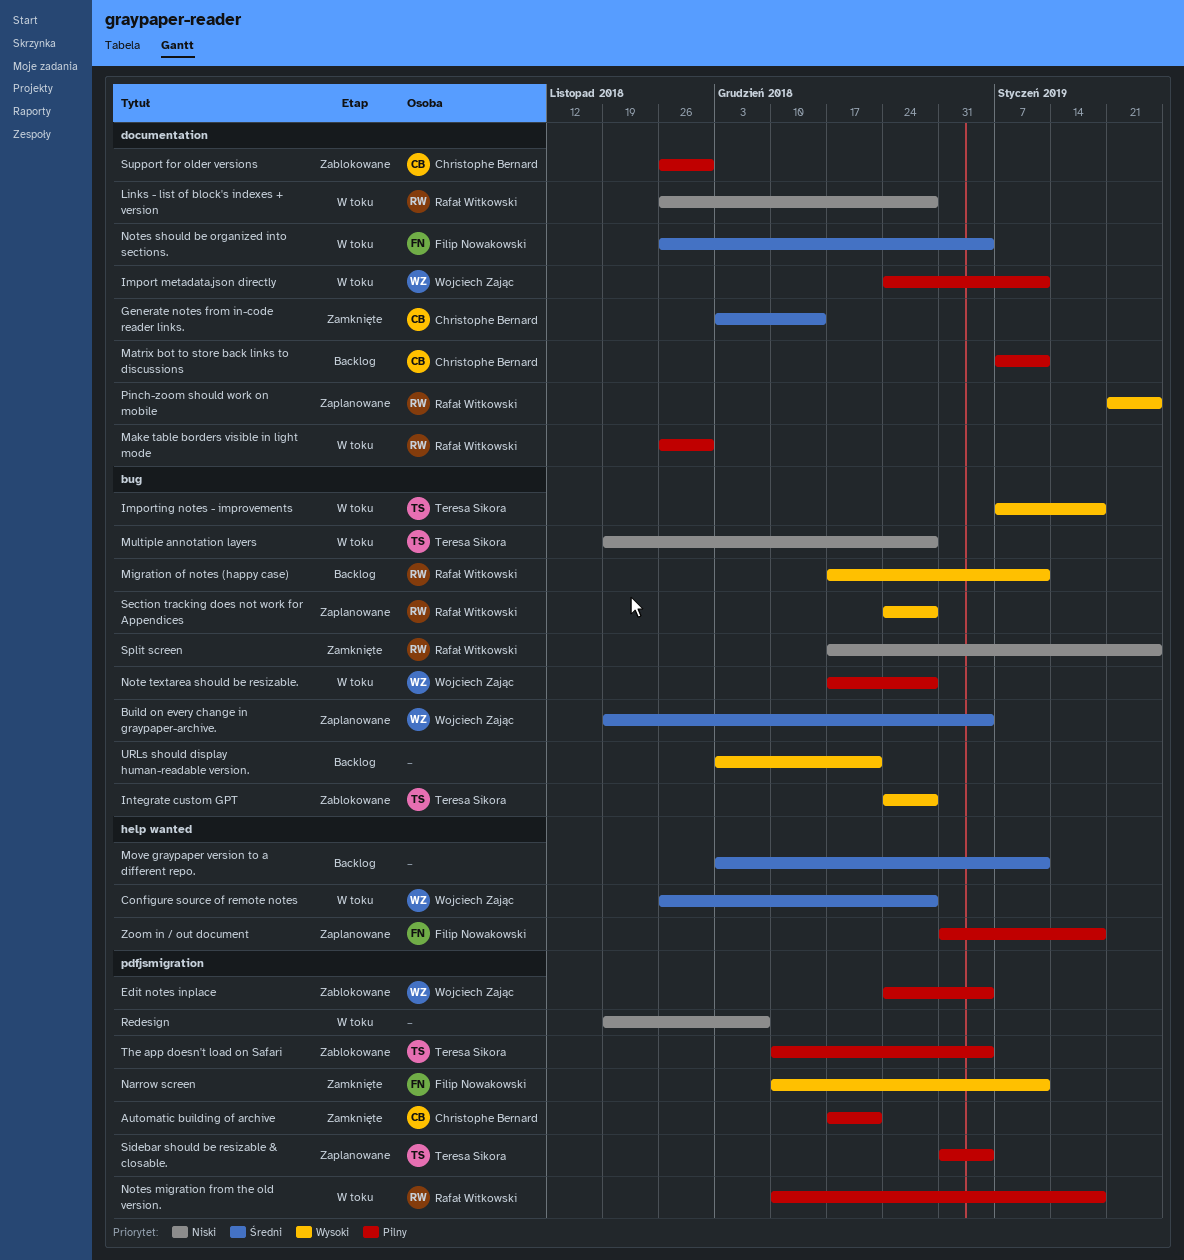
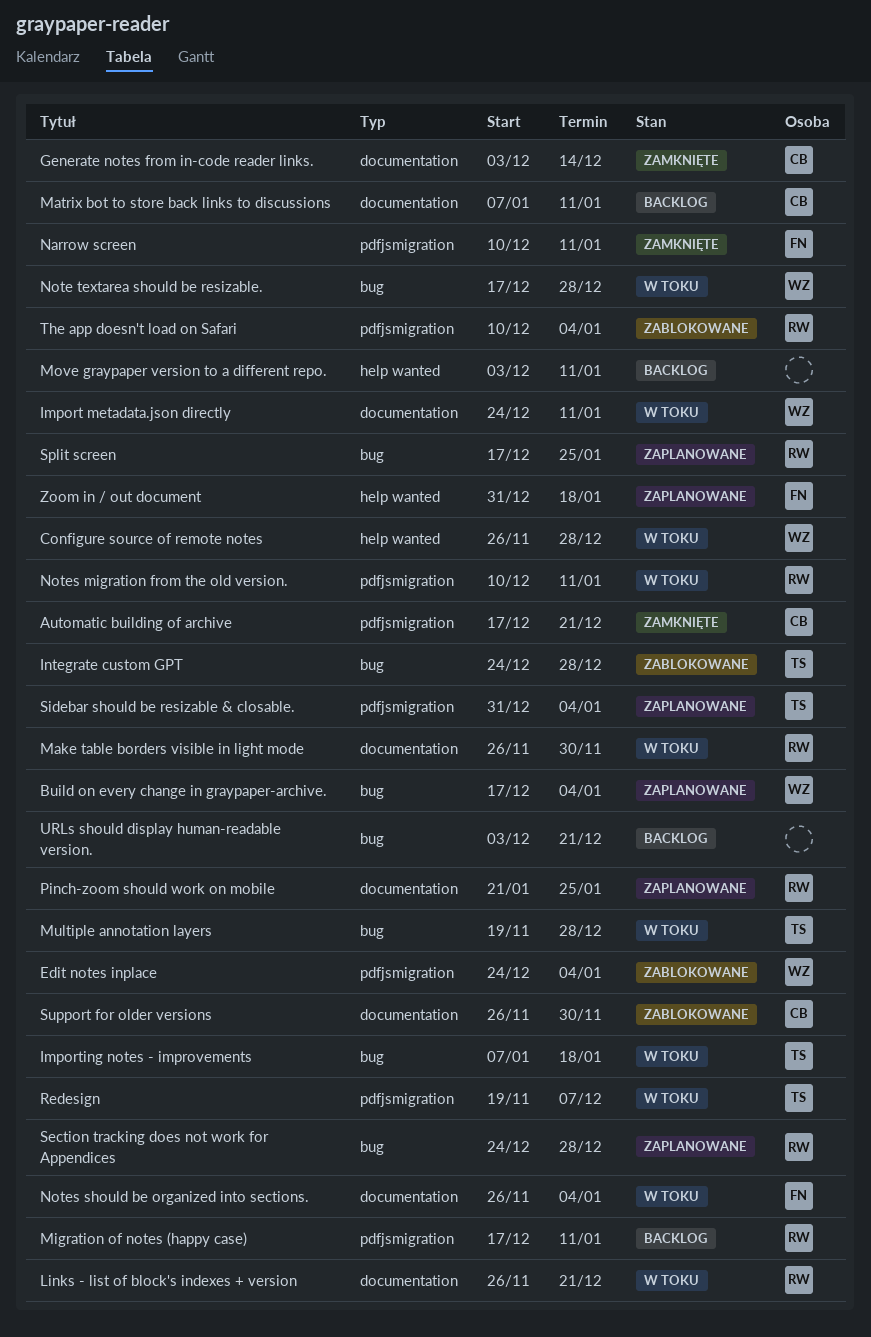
Build on every change in graypaper-archive., start: Nov 19 -> Dec 17
Links - list of block's indexes + version, due: Dec 28 -> Dec 21
Migration of notes (happy case), label: bug -> pdfjsmigration
Notes migration from the old version., due: Jan 18 -> Jan 11
Redesign, owner: none -> Teresa Sikora
Split screen, status: Zamknięte -> Zaplanowane
The app doesn't load on Safari, owner: Teresa Sikora -> Rafał Witkowski

